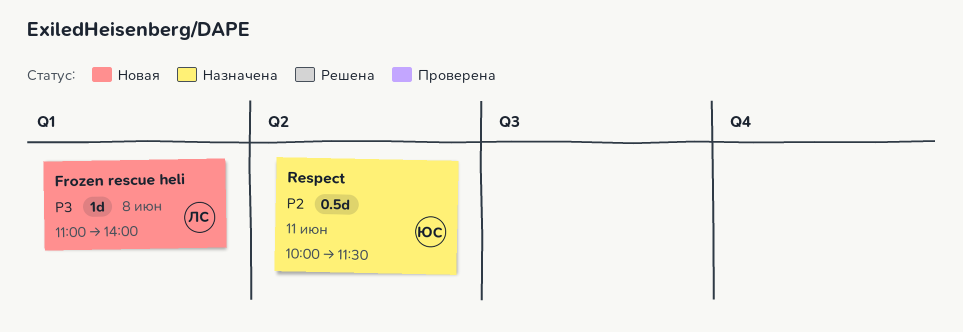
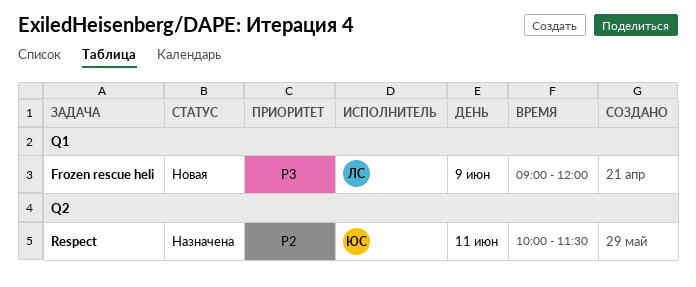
Frozen rescue heli, day: Jun 8 -> Jun 9
Frozen rescue heli, begins: 11:00 -> 09:00
Frozen rescue heli, ends: 14:00 -> 12:00

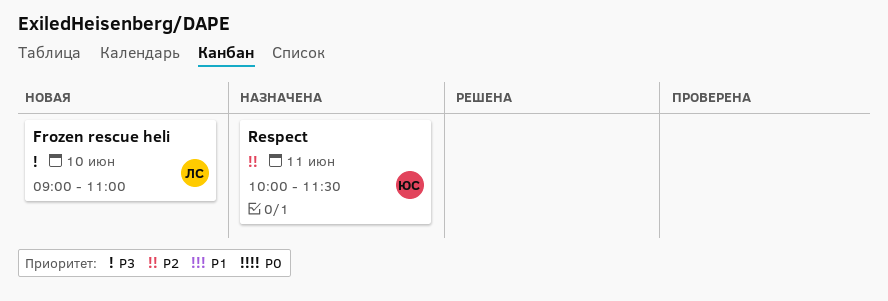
Frozen rescue heli, day: Jun 9 -> Jun 10
Frozen rescue heli, ends: 12:00 -> 11:00

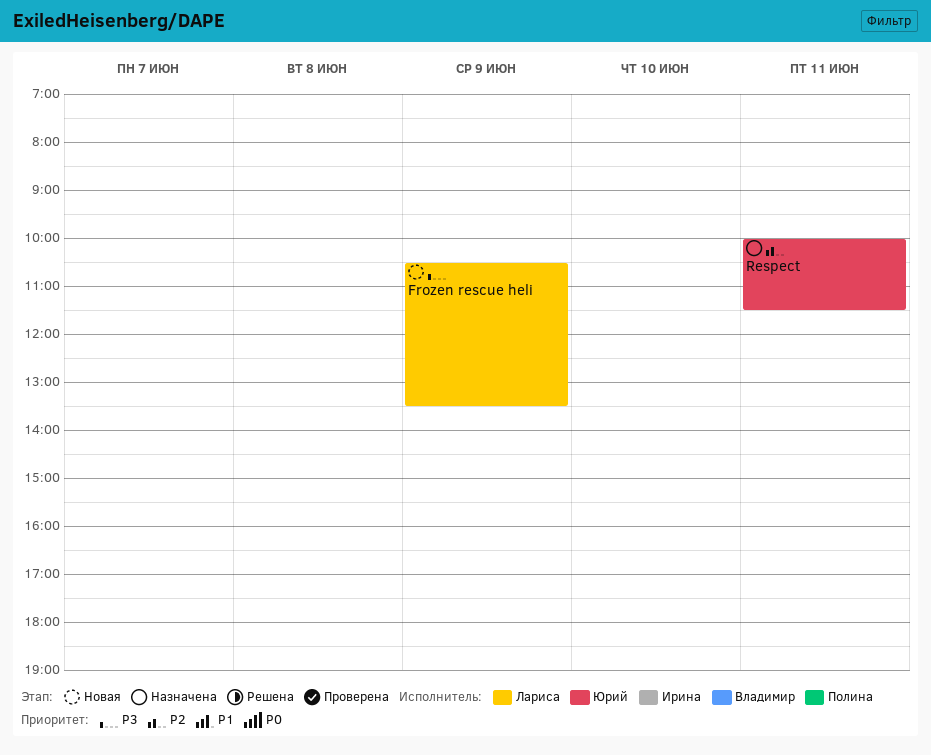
Frozen rescue heli, day: Jun 10 -> Jun 9
Frozen rescue heli, begins: 09:00 -> 10:30
Frozen rescue heli, ends: 11:00 -> 13:30

